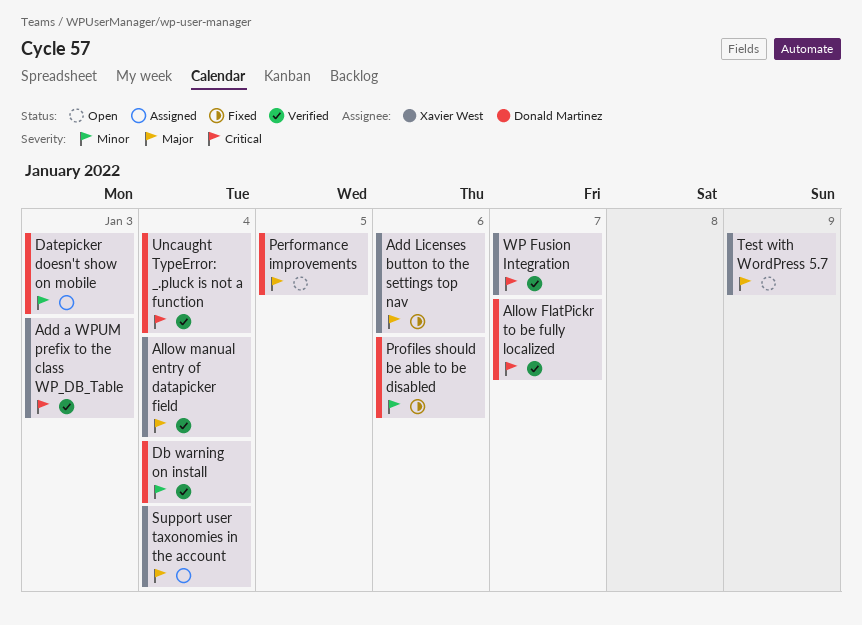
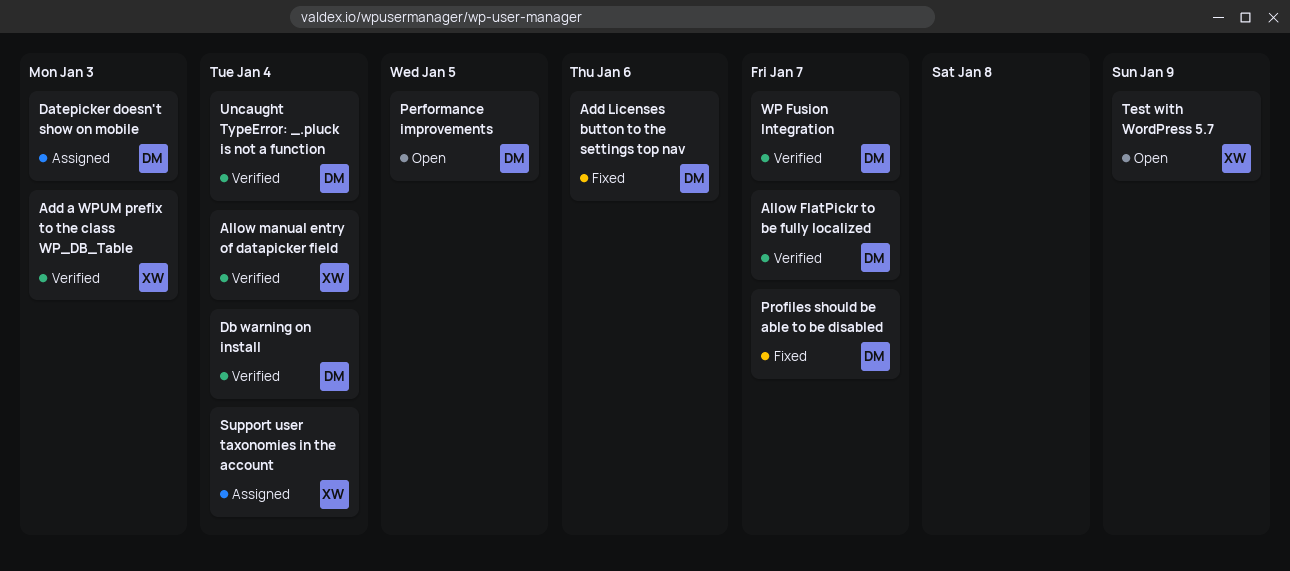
Add Licenses button to the settings top nav, owner: Xavier West -> Donald Martinez
Profiles should be able to be disabled, due: Jan 6 -> Jan 7
WP Fusion Integration, owner: Xavier West -> Donald Martinez

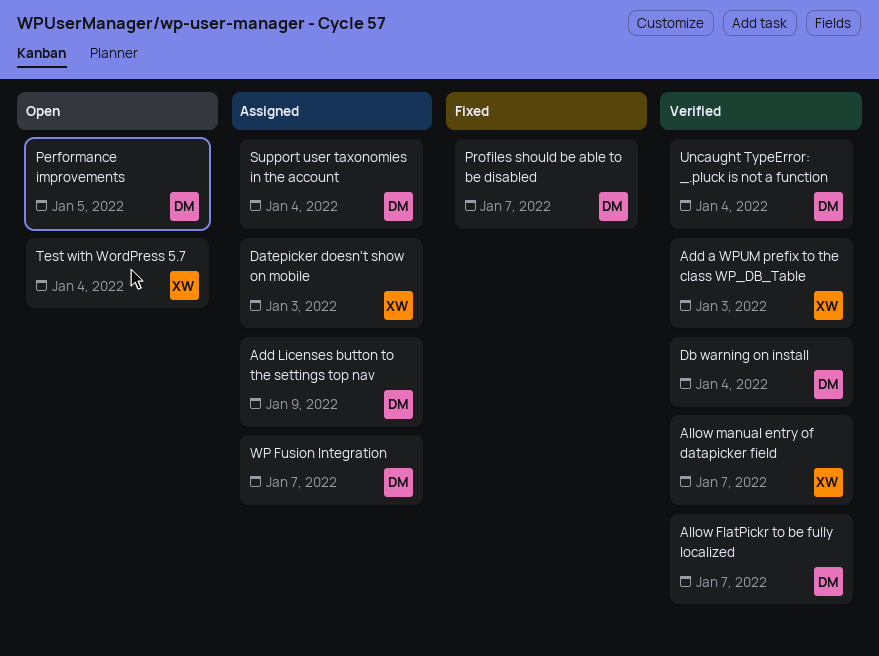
Add Licenses button to the settings top nav, status: Fixed -> Assigned
Add Licenses button to the settings top nav, due: Jan 6 -> Jan 9
Allow manual entry of datapicker field, due: Jan 4 -> Jan 7
Datepicker doesn't show on mobile, owner: DM -> XW
Support user taxonomies in the account, owner: XW -> DM
Test with WordPress 5.7, due: Jan 9 -> Jan 4
WP Fusion Integration, status: Verified -> Assigned

